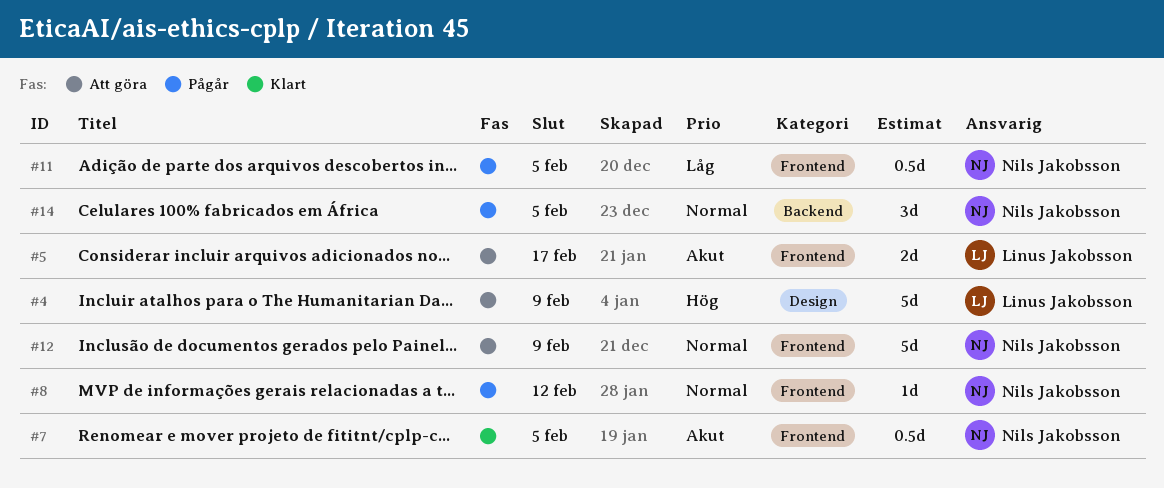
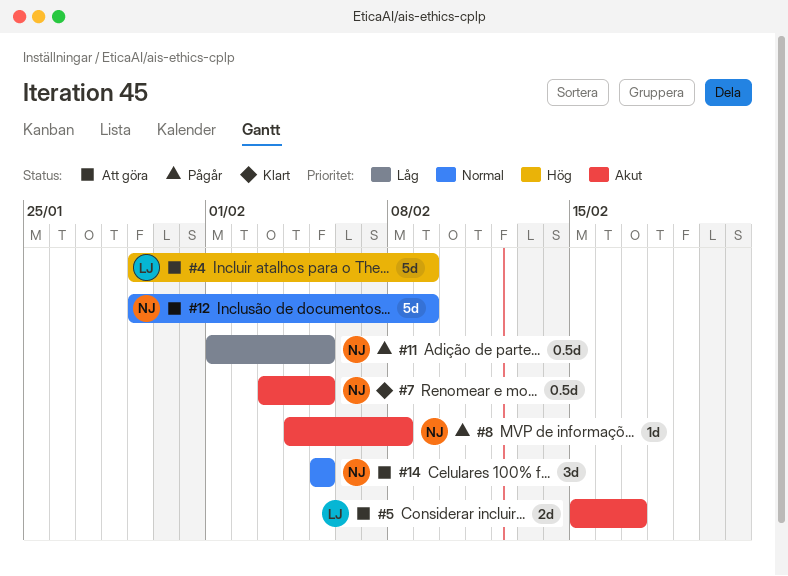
#8, priority: Normal -> Akut
#8, due: Feb 12 -> Feb 8
#14, status: Pågår -> Att göra

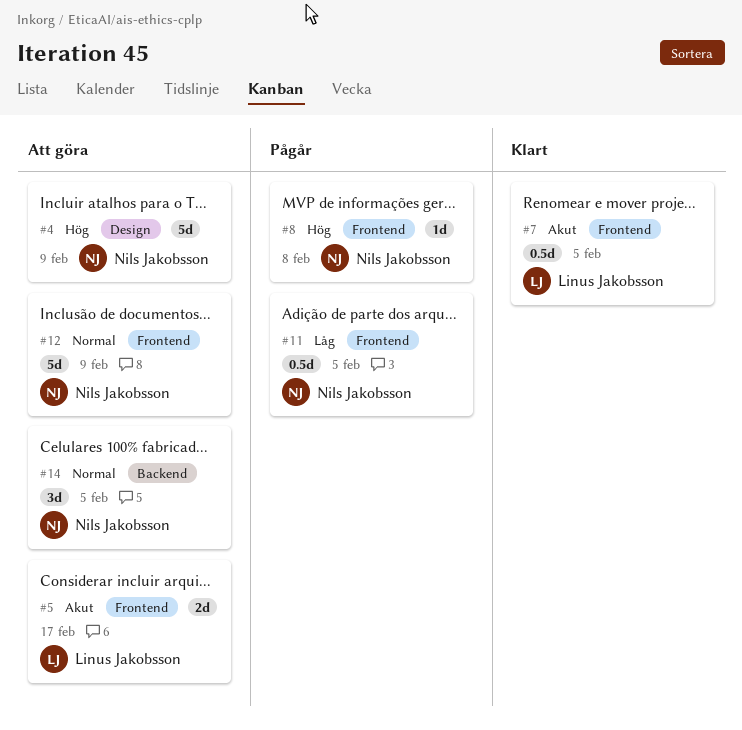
#4, owner: Linus Jakobsson -> Nils Jakobsson
#7, owner: Nils Jakobsson -> Linus Jakobsson
#8, priority: Akut -> Hög

